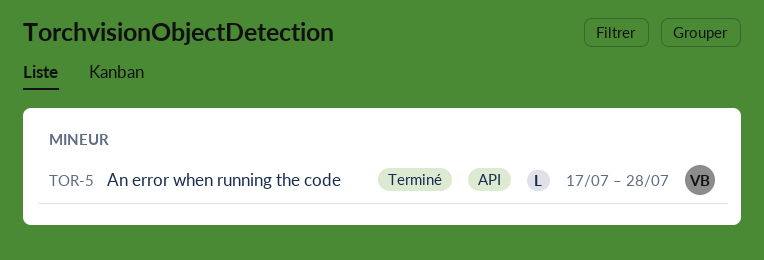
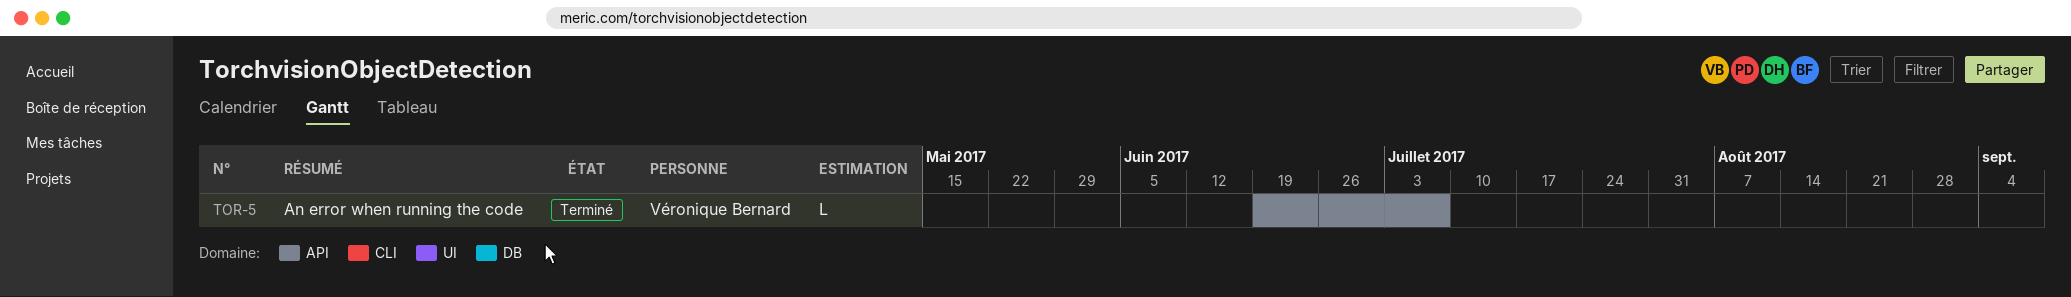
TOR-5, start: Jul 17 -> Jun 19
TOR-5, due: Jul 28 -> Jul 7

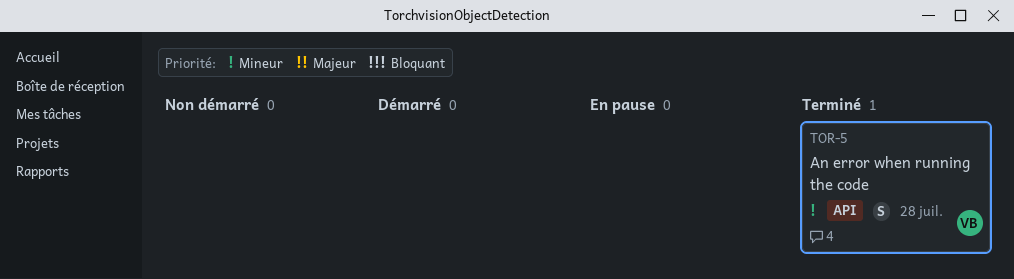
TOR-5, estimate: L -> S
TOR-5, due: Jul 7 -> Jul 28

